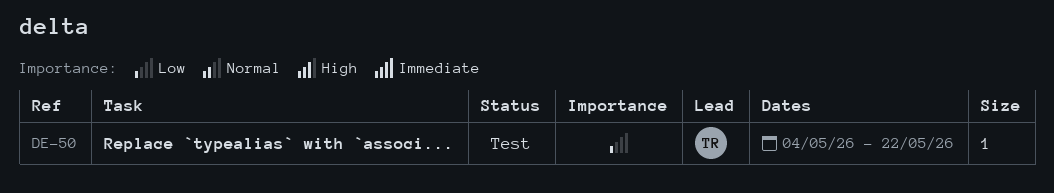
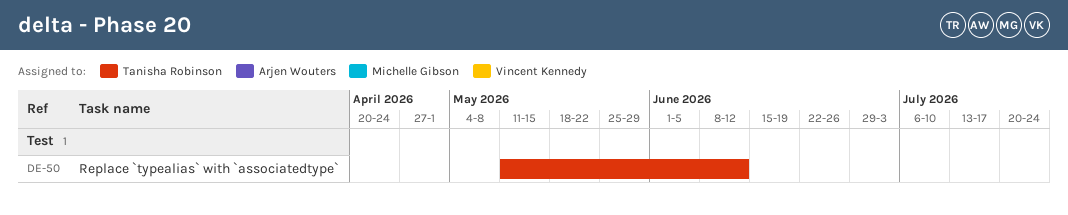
DE-50, start: May 4 -> May 11
DE-50, due: May 22 -> Jun 12

